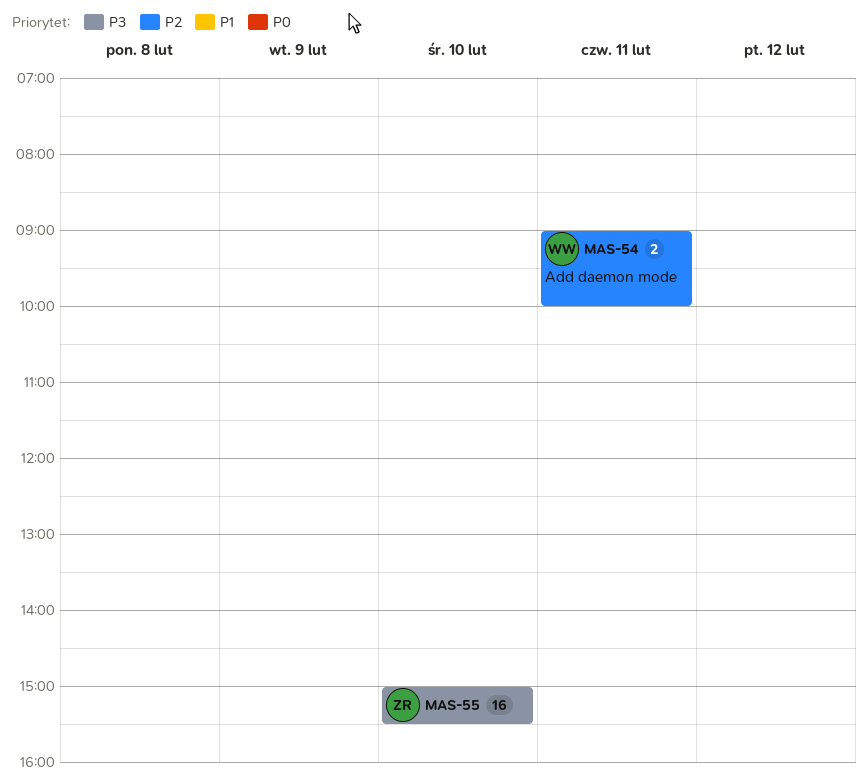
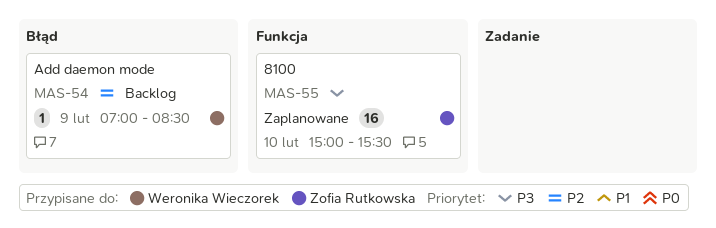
MAS-54, estimate: 2 -> 1
MAS-54, day: Feb 11 -> Feb 9
MAS-54, begins: 09:00 -> 07:00
MAS-54, ends: 10:00 -> 08:30

